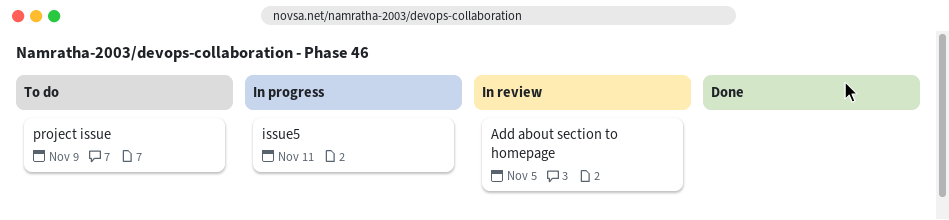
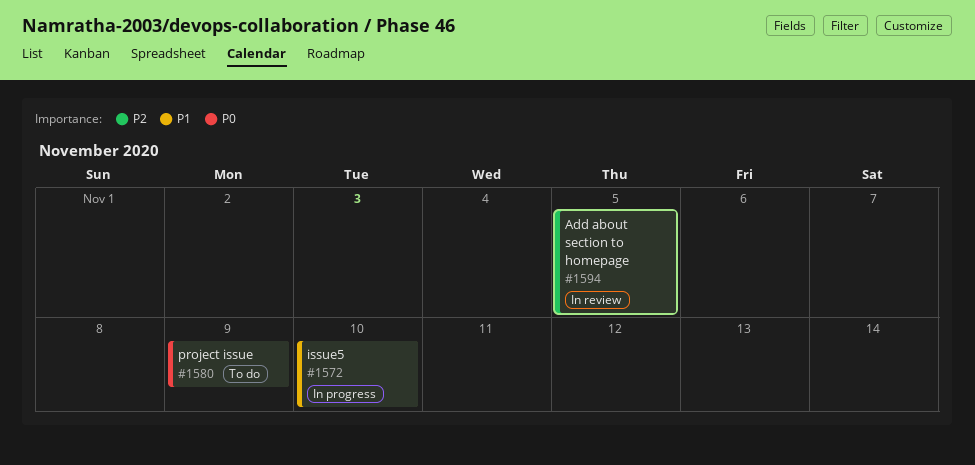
issue5, due: Nov 11 -> Nov 10

